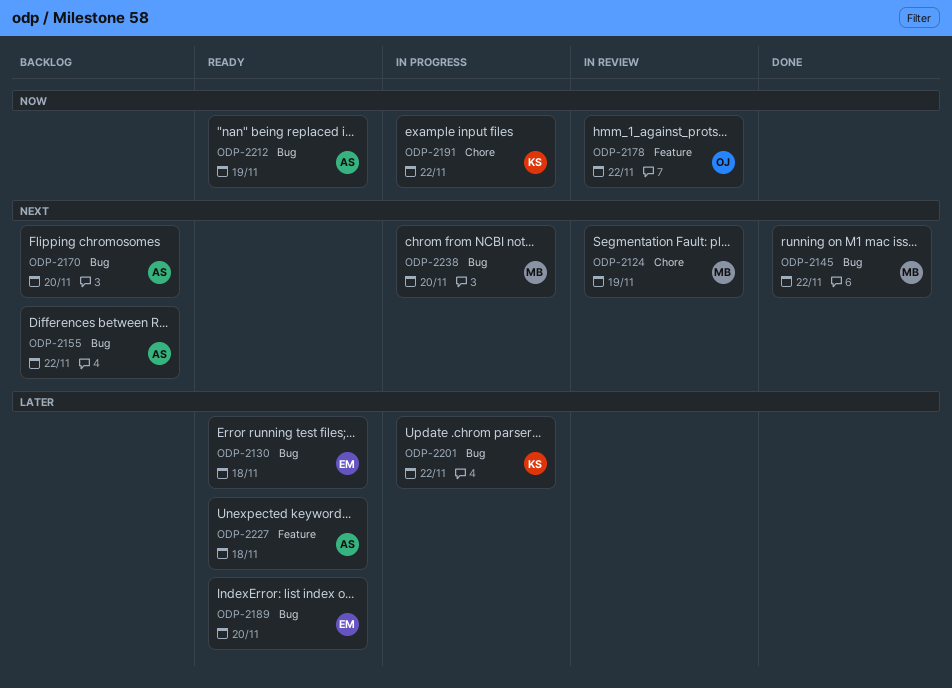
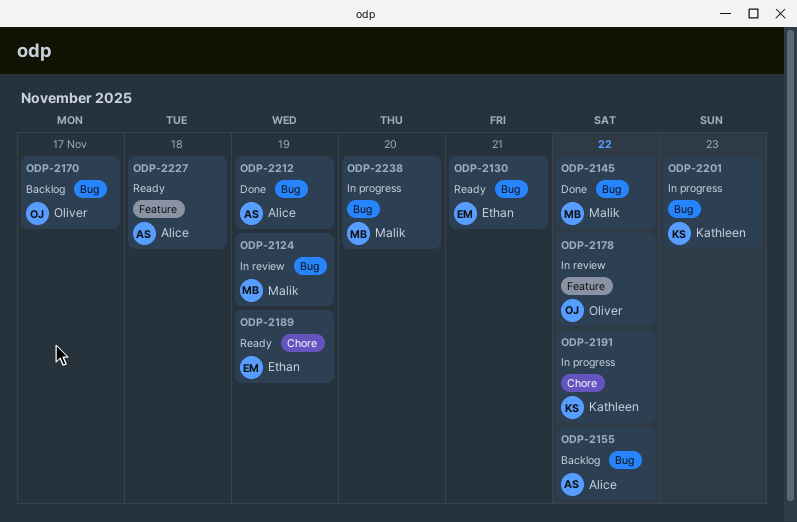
ODP-2124, label: Chore -> Bug
ODP-2130, due: Nov 18 -> Nov 21
ODP-2170, owner: Alice -> Oliver
ODP-2170, due: Nov 20 -> Nov 17
ODP-2189, label: Bug -> Chore
ODP-2189, due: Nov 20 -> Nov 19
ODP-2201, due: Nov 22 -> Nov 23
ODP-2212, status: Ready -> Done

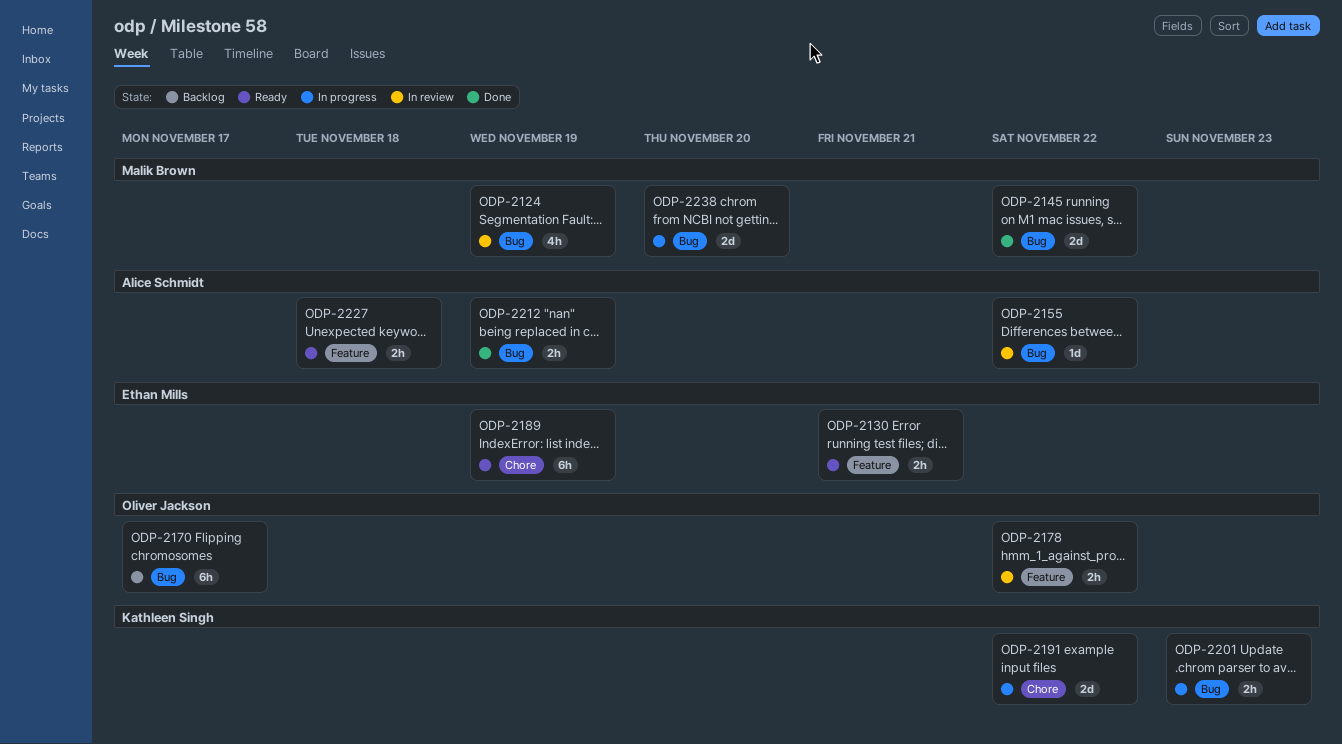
ODP-2130, label: Bug -> Feature
ODP-2155, status: Backlog -> In review

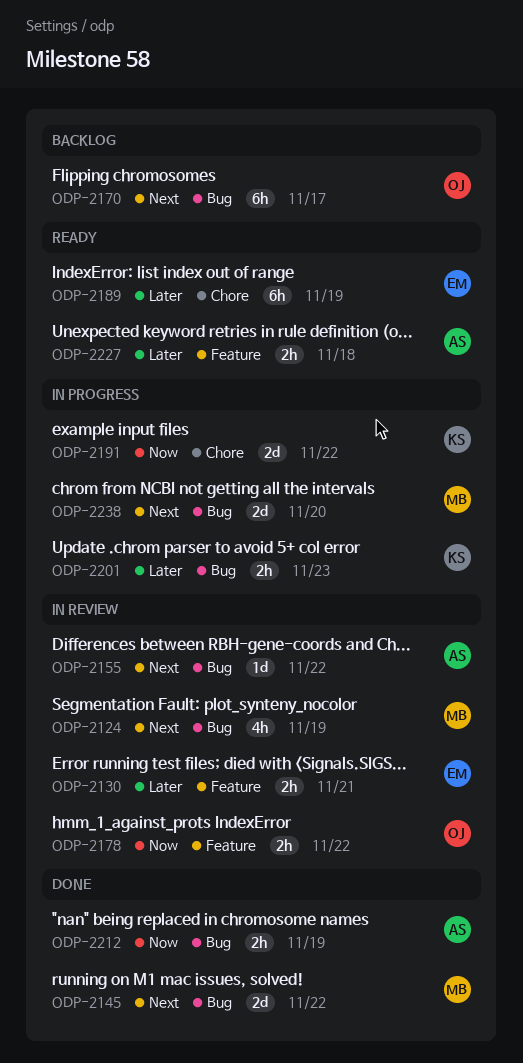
ODP-2130, status: Ready -> In review

